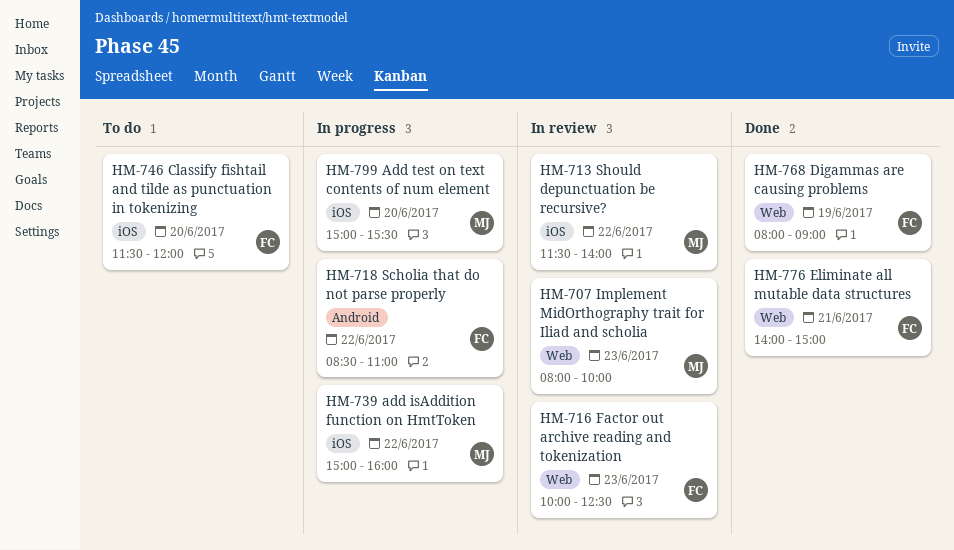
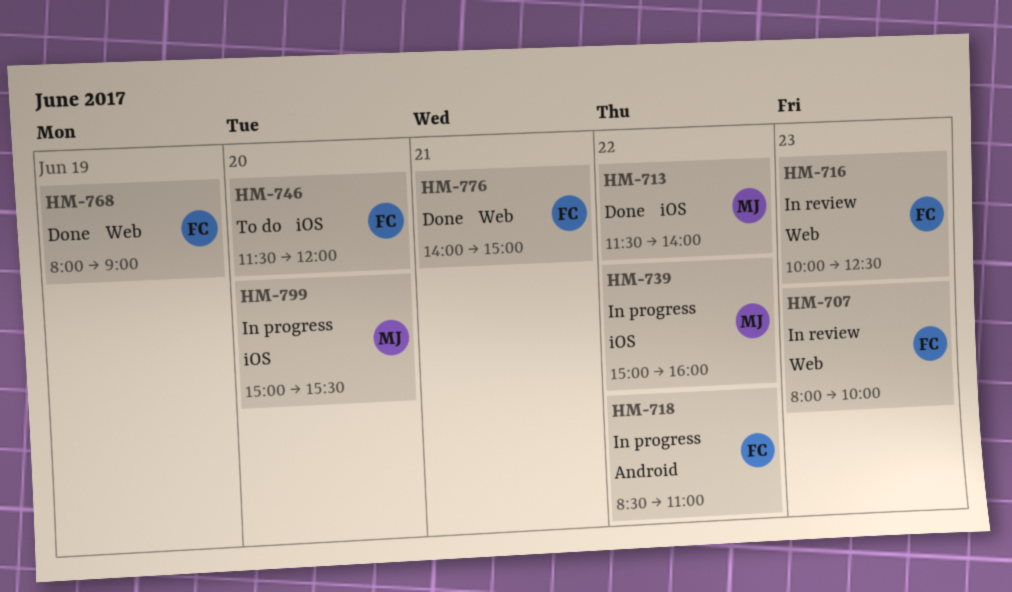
HM-707, owner: MJ -> FC
HM-713, status: In review -> Done

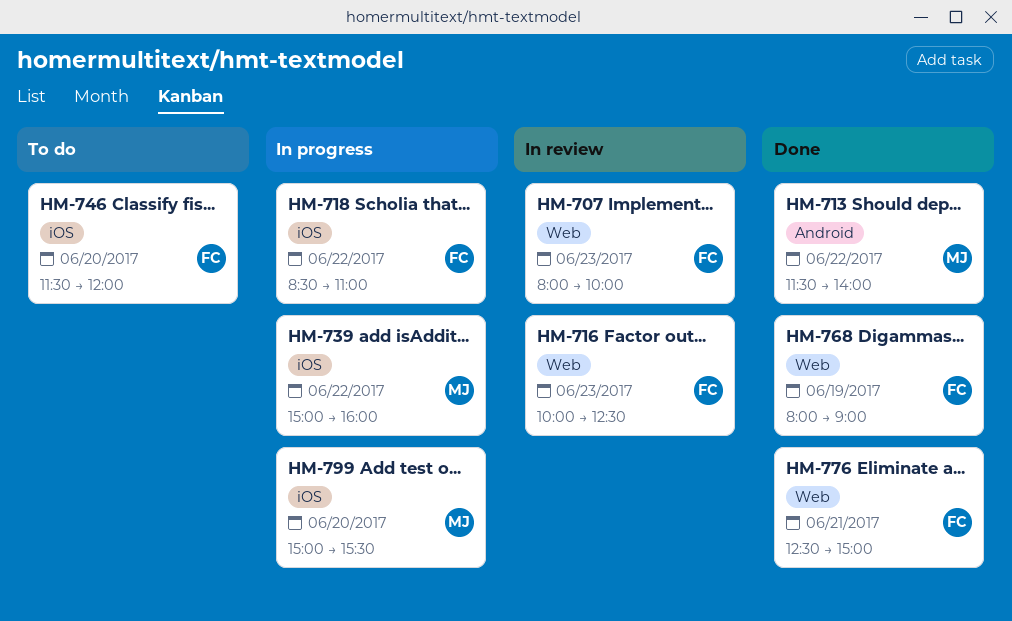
HM-713, label: iOS -> Android
HM-718, label: Android -> iOS
HM-776, begins: 14:00 -> 12:30

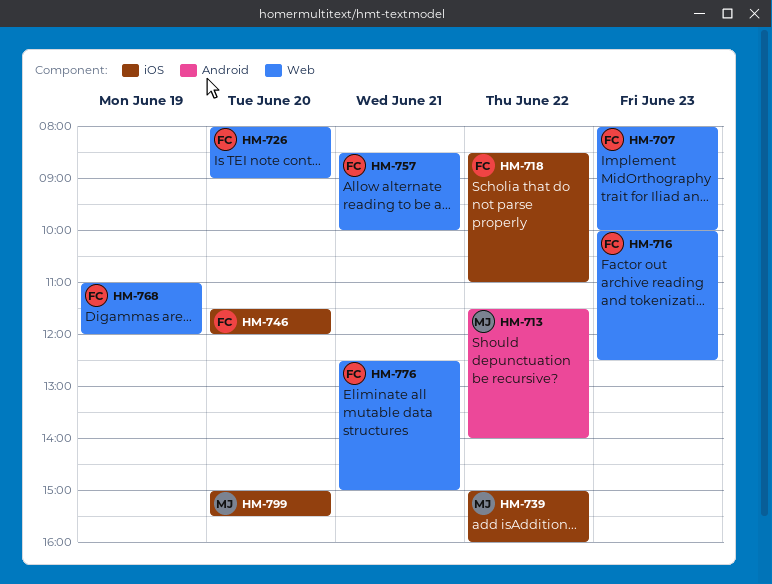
HM-726: none -> present
HM-757: none -> present
HM-768, begins: 08:00 -> 11:00
HM-768, ends: 09:00 -> 12:00

